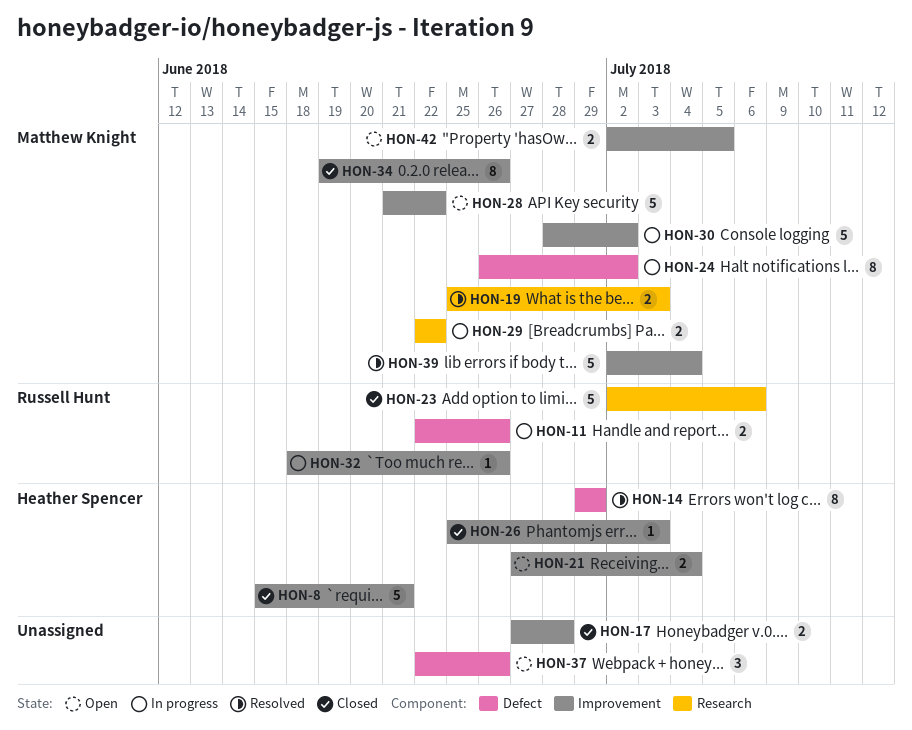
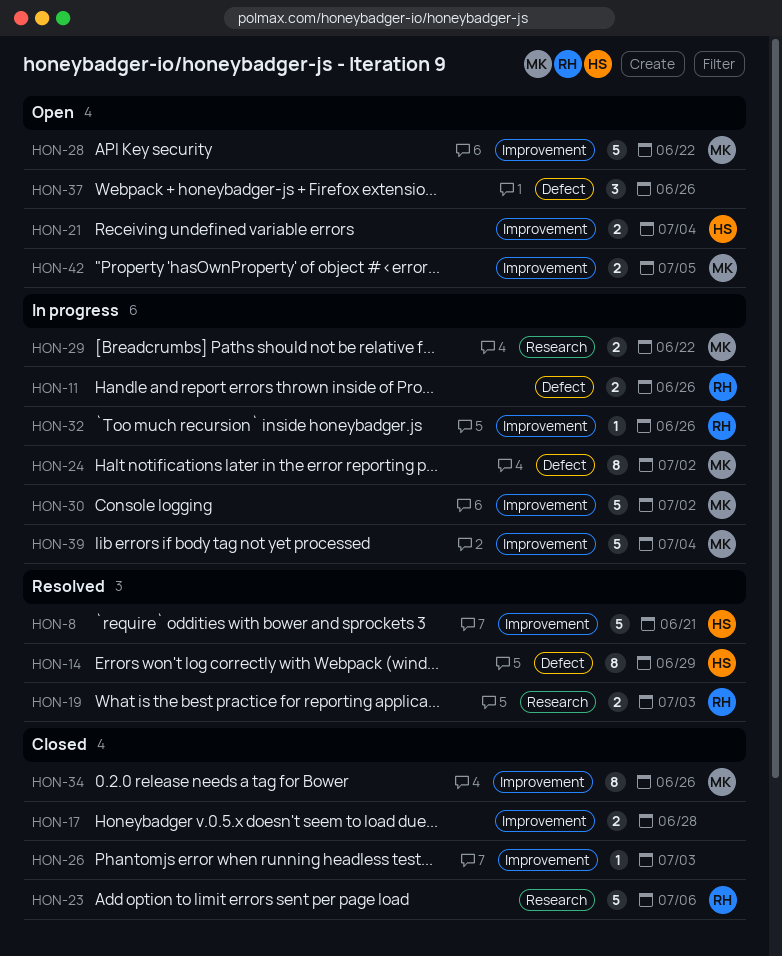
HON-8, status: Closed -> Resolved
HON-19, owner: Matthew Knight -> Russell Hunt
HON-26, owner: Heather Spencer -> none
HON-39, status: Resolved -> In progress

